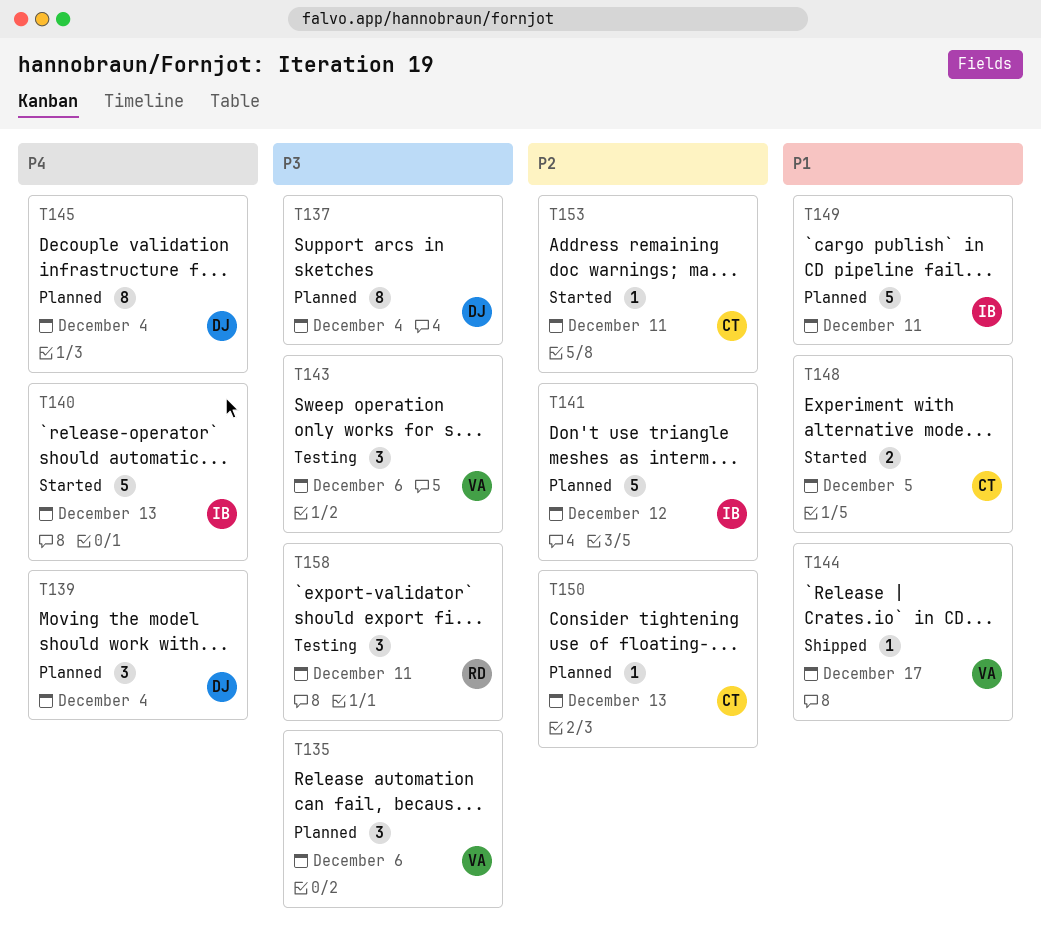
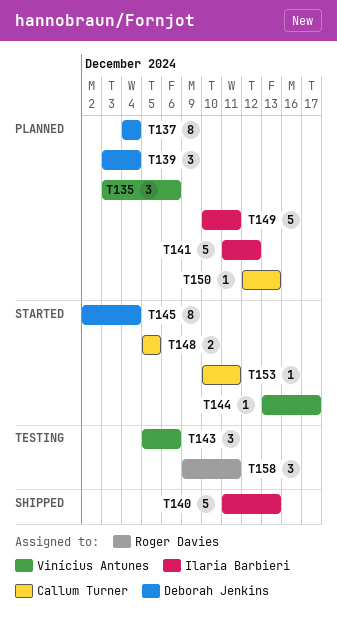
T140, status: Started -> Shipped
T144, status: Shipped -> Started
T145, status: Planned -> Started

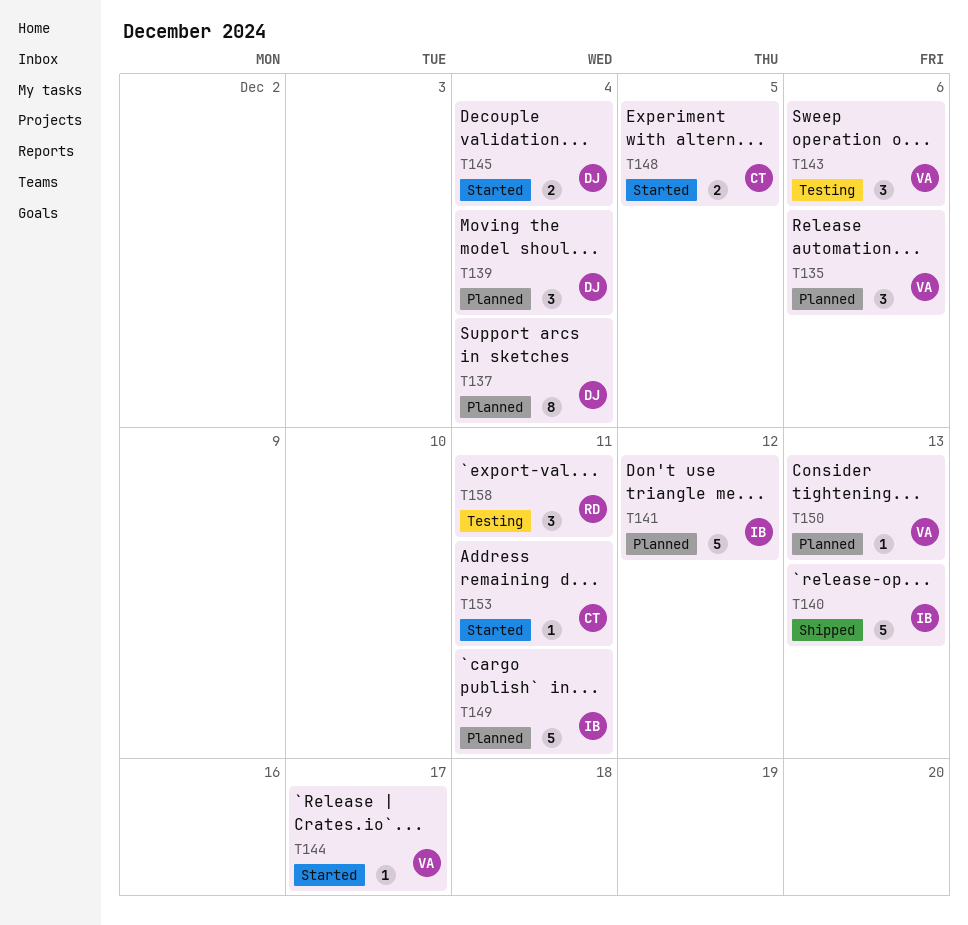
T145, estimate: 8 -> 2
T150, owner: Callum Turner -> Vinícius Antunes

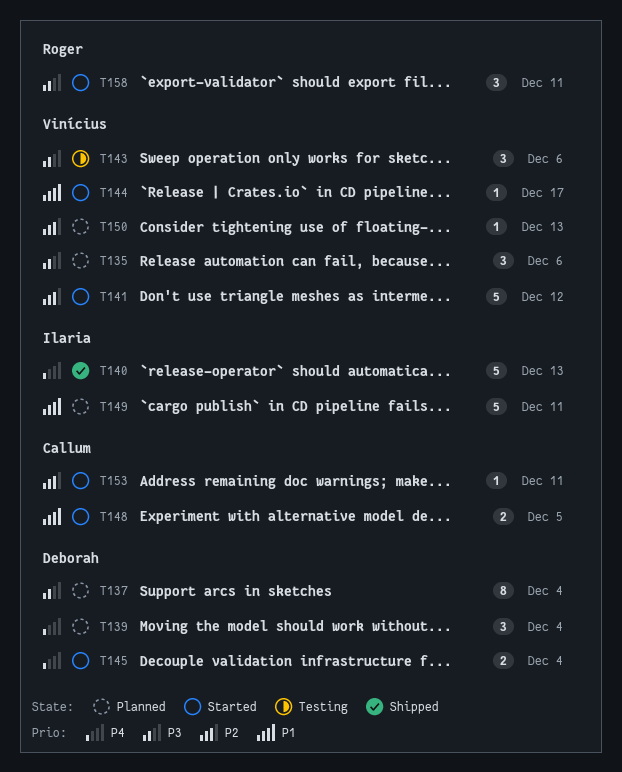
T141, status: Planned -> Started
T141, owner: Ilaria -> Vinícius
T158, status: Testing -> Started

